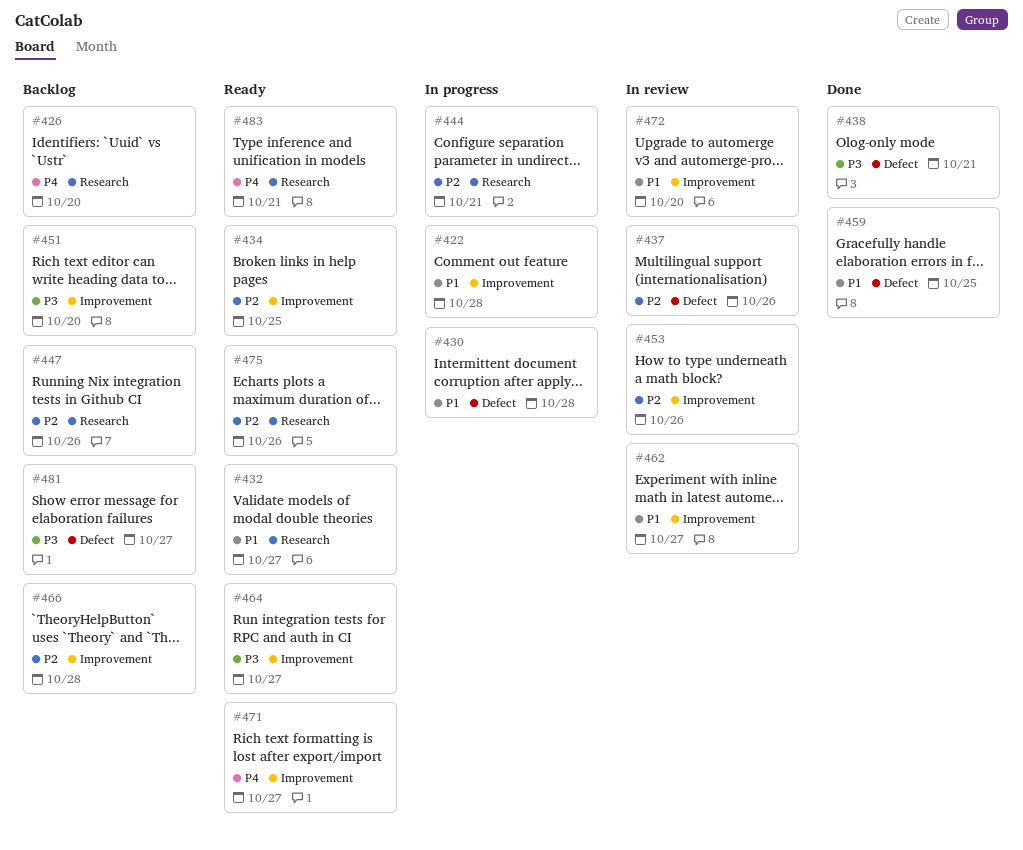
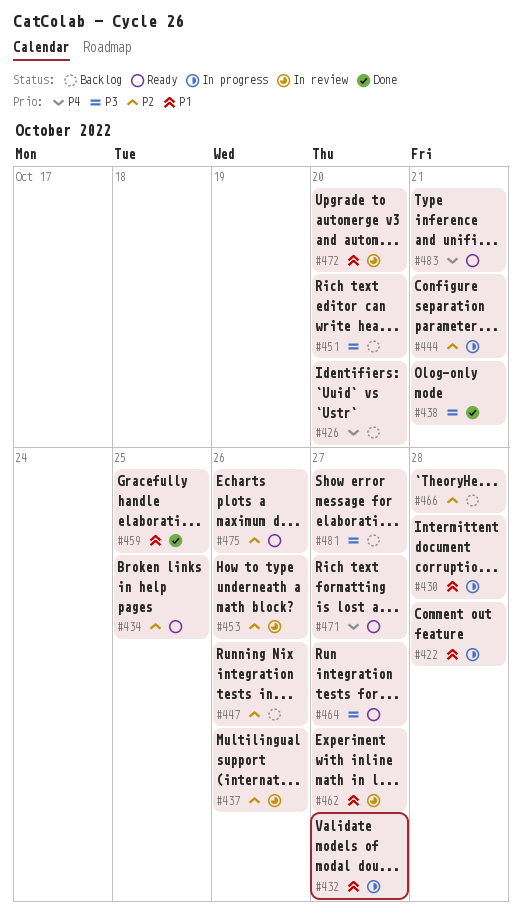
#432, status: Ready -> In progress

